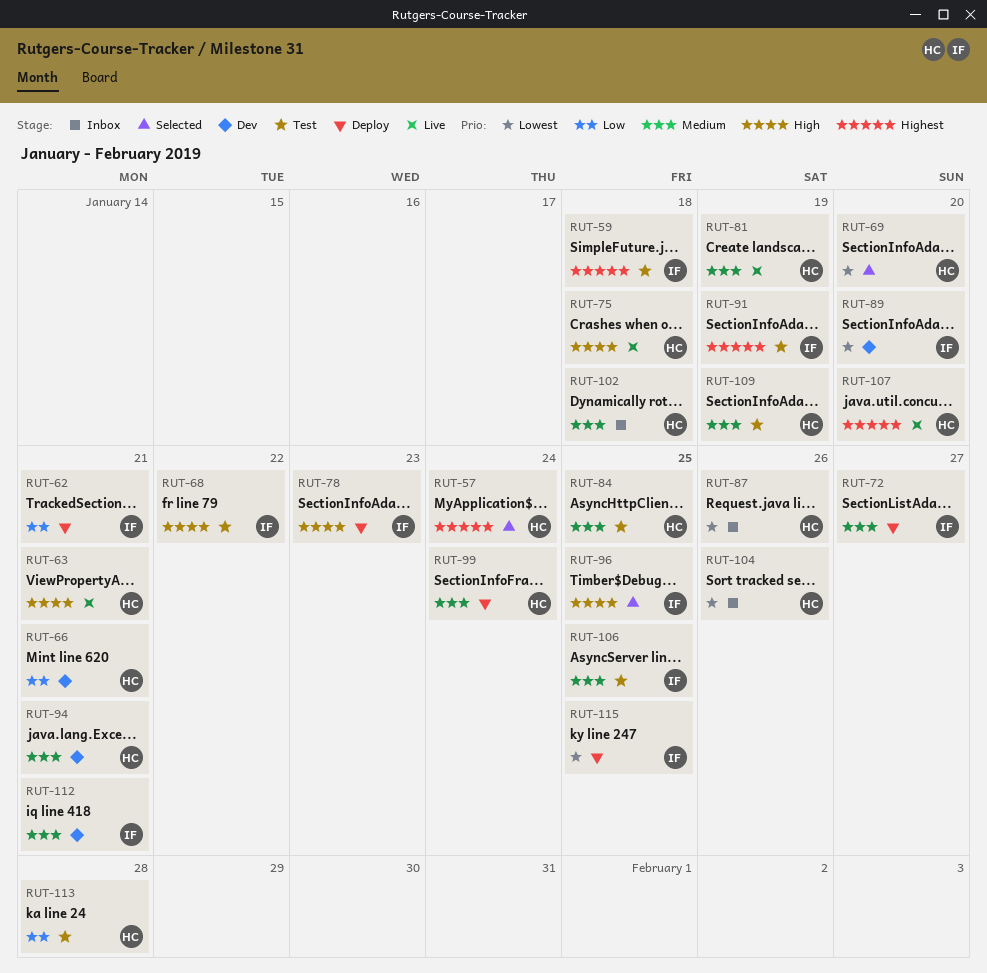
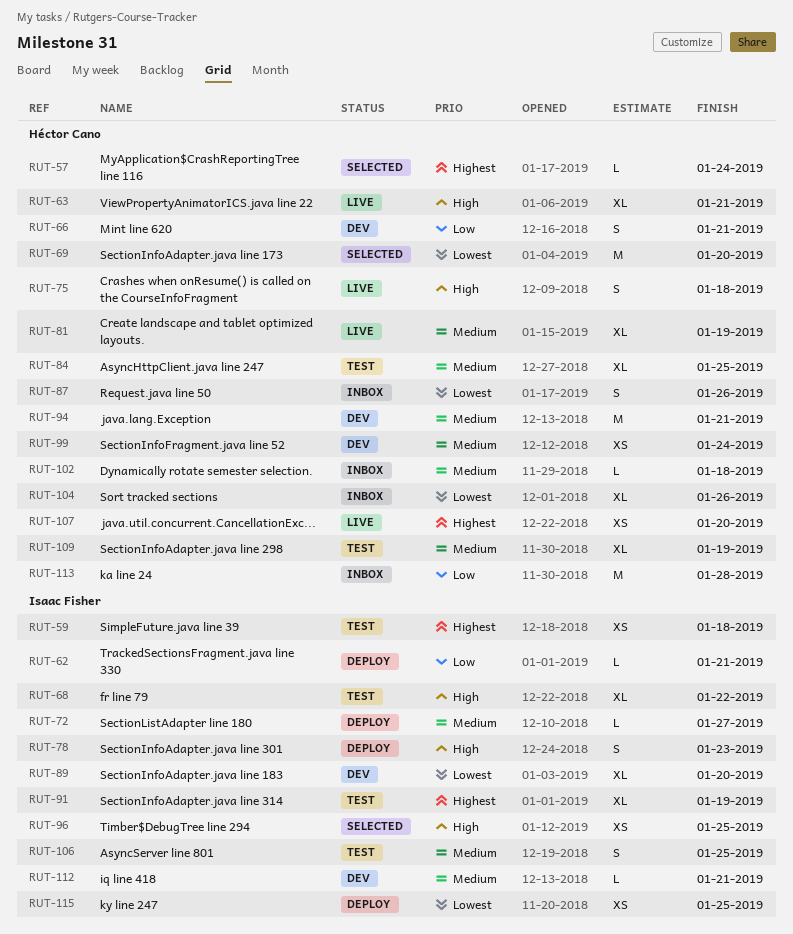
RUT-99, status: Deploy -> Dev
RUT-113, status: Test -> Inbox

